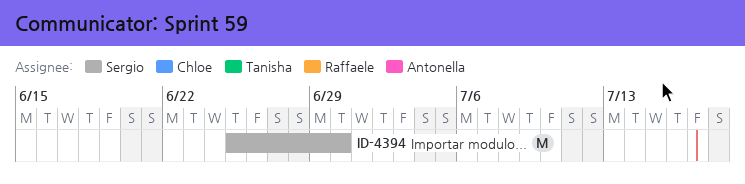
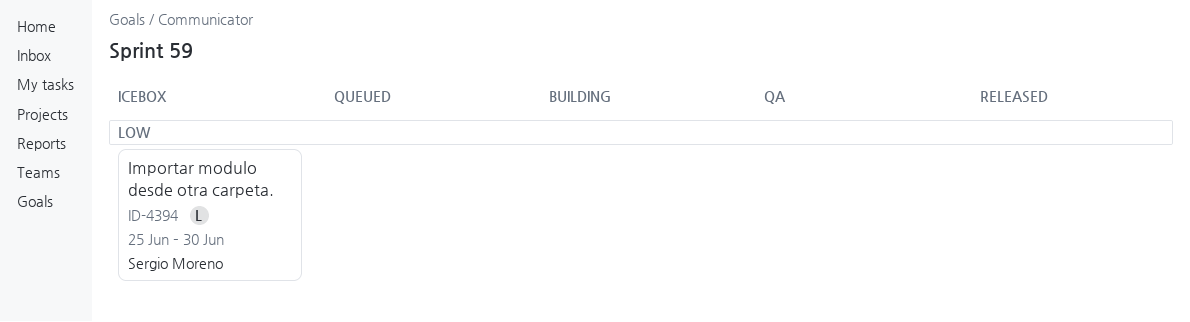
ID-4394, estimate: M -> L

